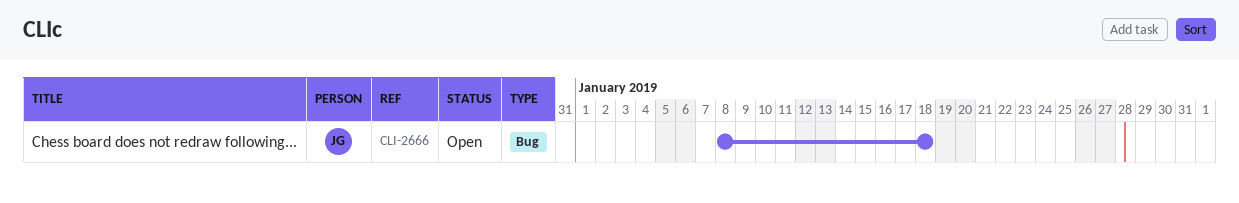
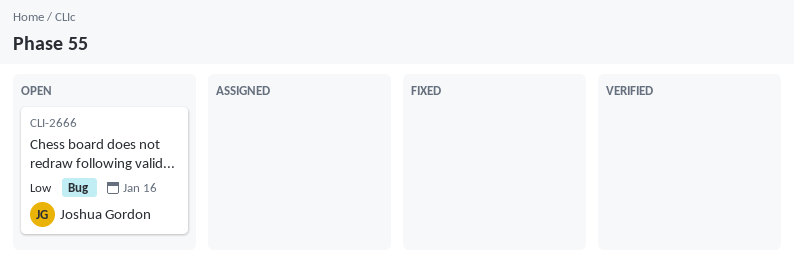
CLI-2666, due: Jan 18 -> Jan 16

